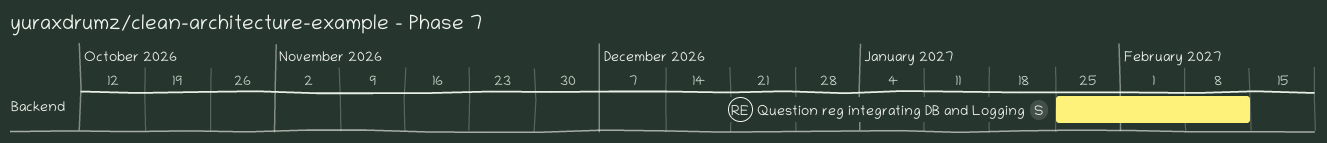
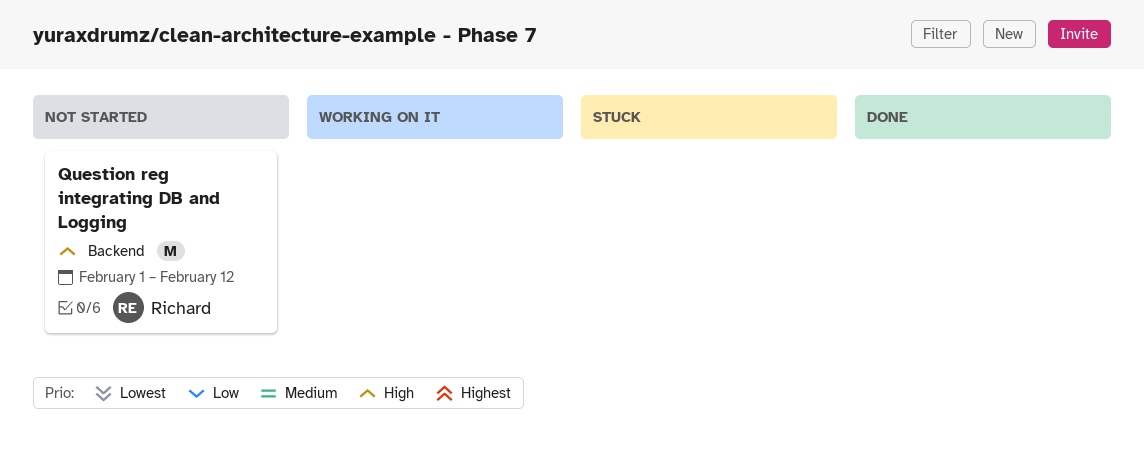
Question reg integrating DB and Logging, estimate: S -> M
Question reg integrating DB and Logging, start: Jan 25 -> Feb 1

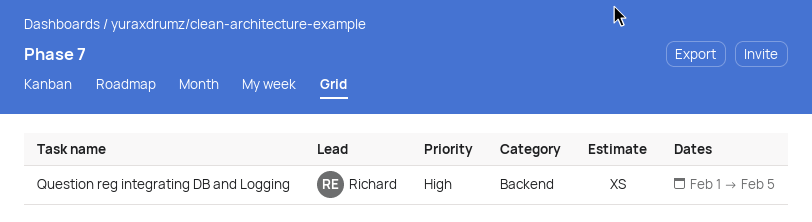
Question reg integrating DB and Logging, estimate: M -> XS
Question reg integrating DB and Logging, due: Feb 12 -> Feb 5

